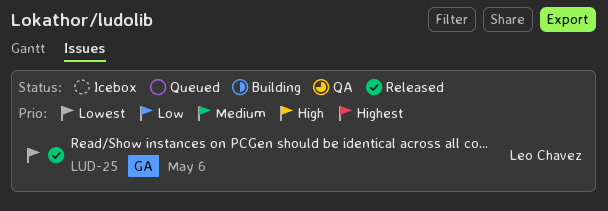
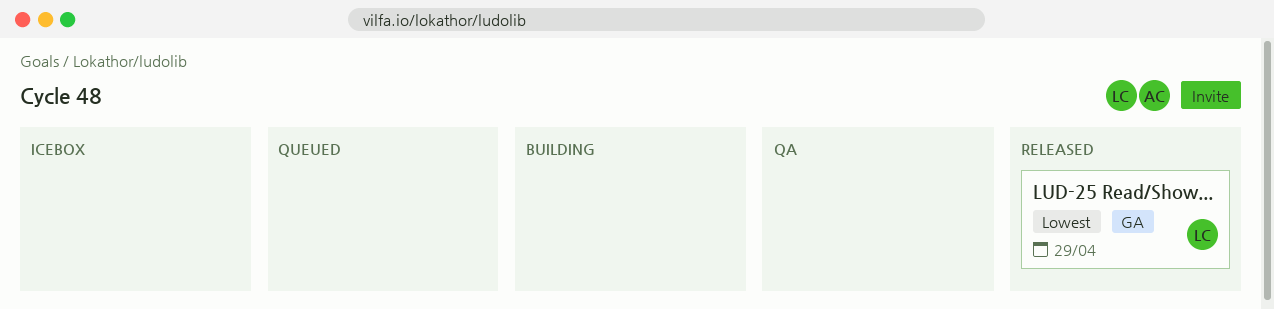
LUD-25, due: May 6 -> Apr 29

